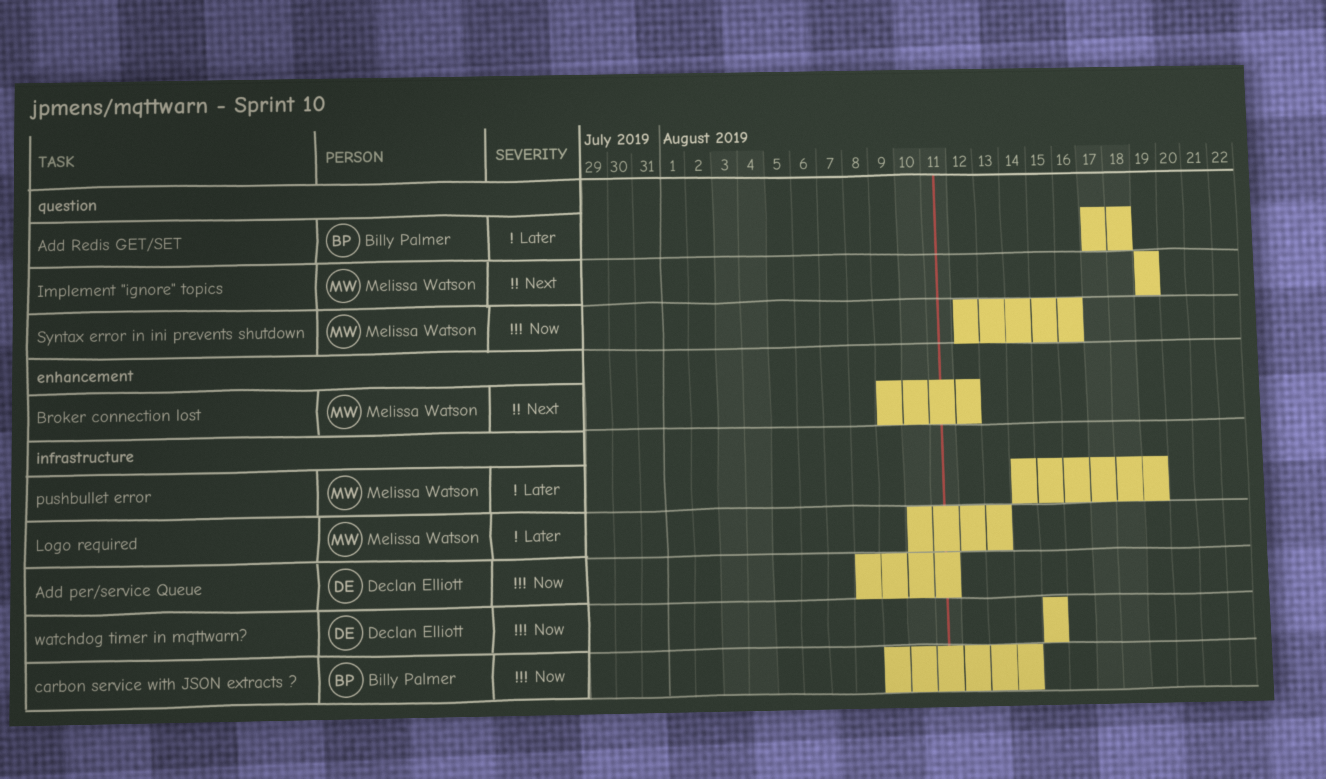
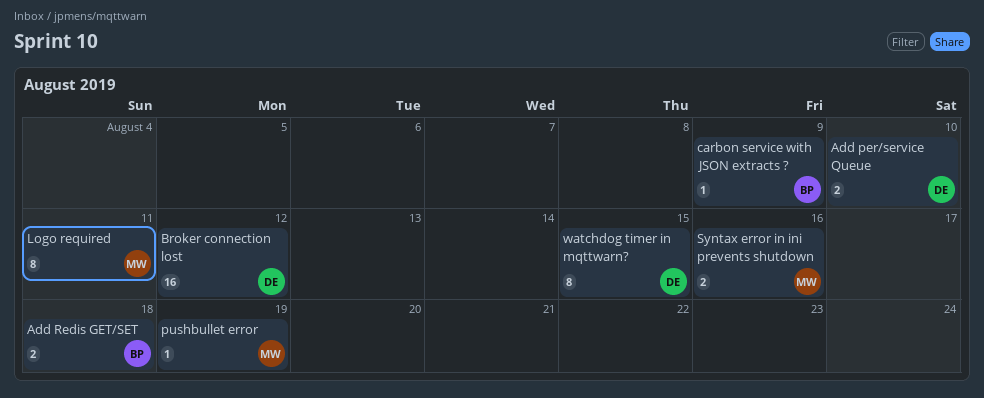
Add per/service Queue, due: Aug 11 -> Aug 10
Broker connection lost, owner: Melissa Watson -> Declan Elliott
carbon service with JSON extracts ?, due: Aug 14 -> Aug 9
Implement "ignore" topics: present -> none
Logo required, due: Aug 13 -> Aug 11

